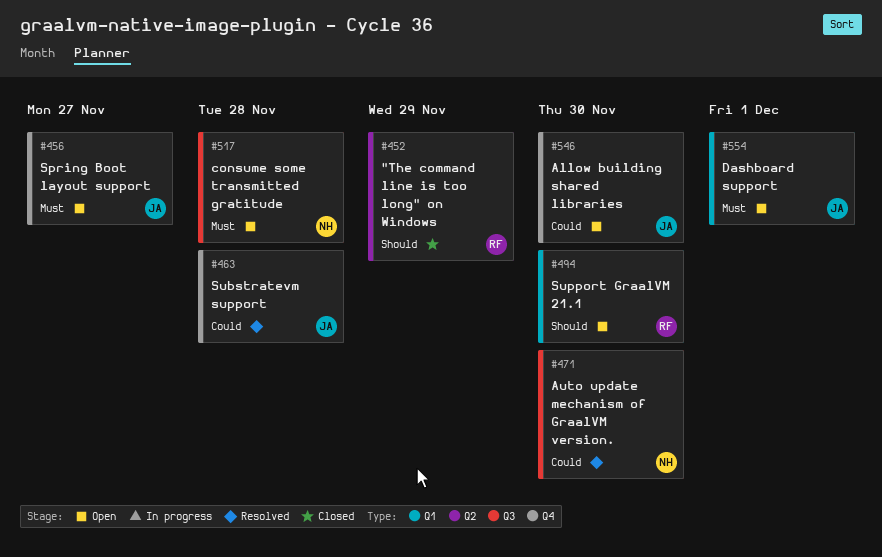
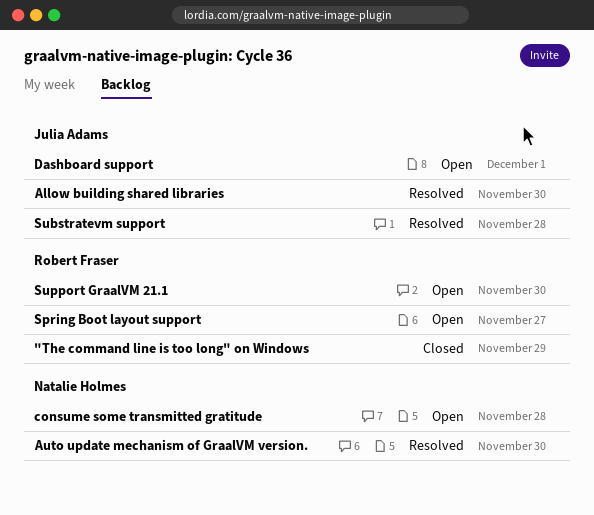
Allow building shared libraries, status: Open -> Resolved
Spring Boot layout support, owner: Julia Adams -> Robert Fraser

